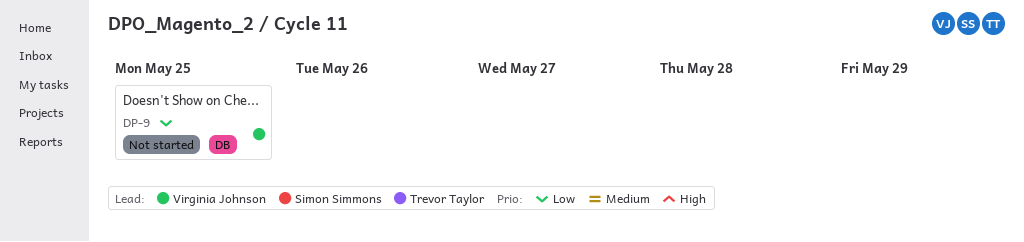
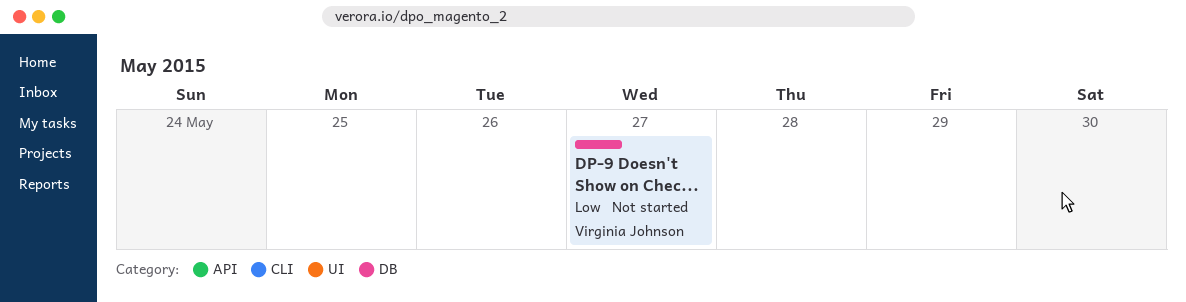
DP-9, due: May 25 -> May 27

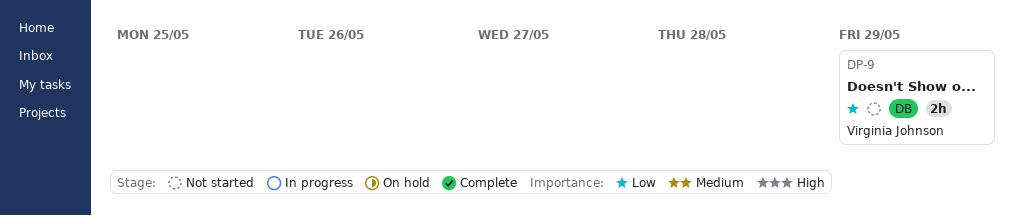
DP-9, due: May 27 -> May 29

